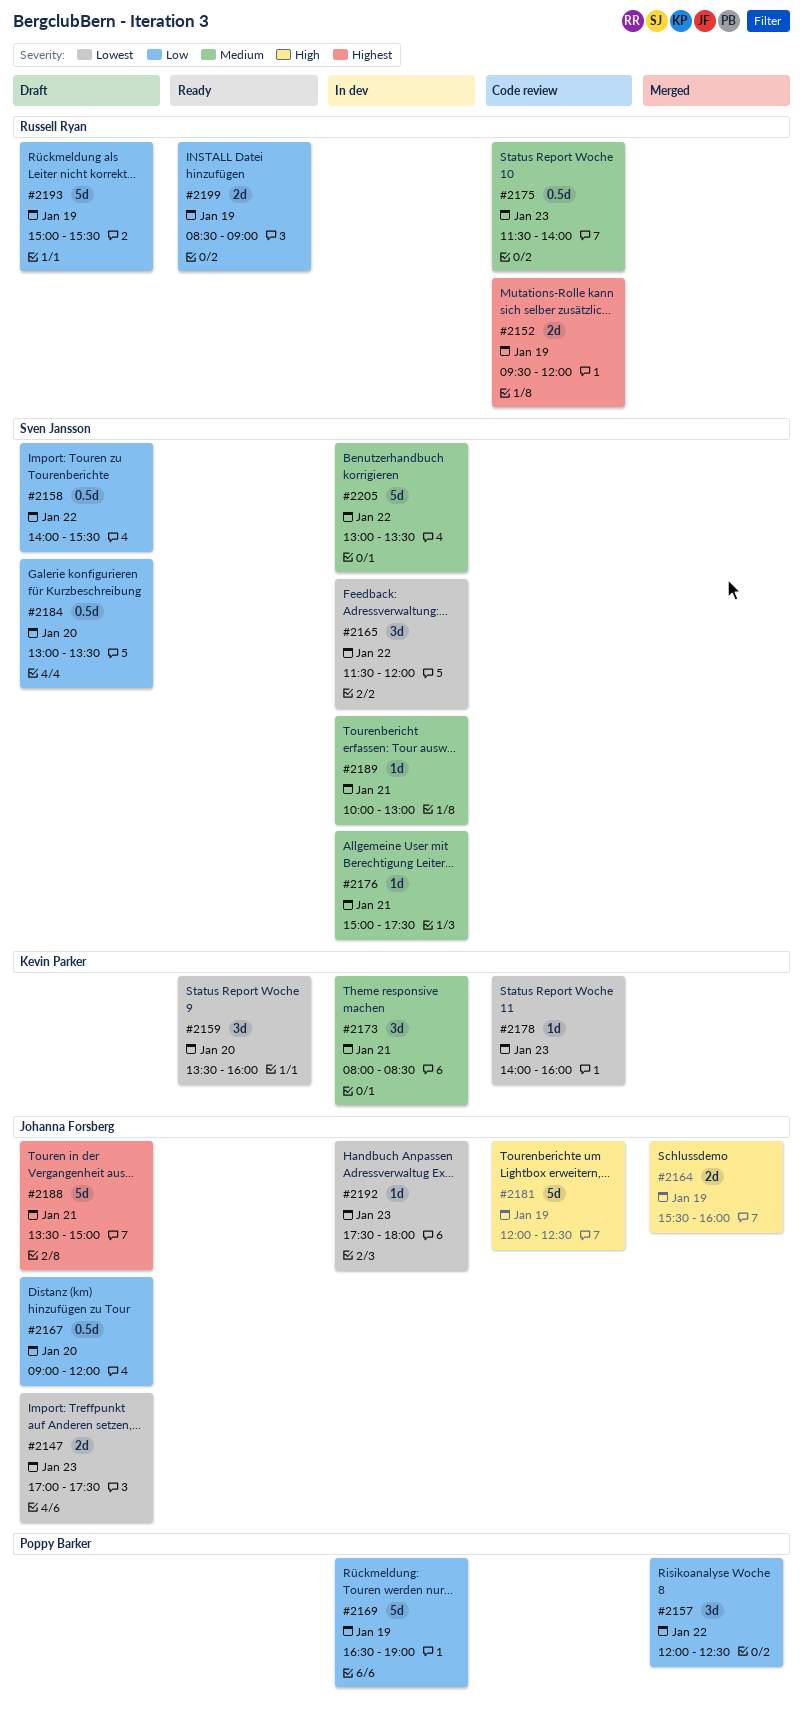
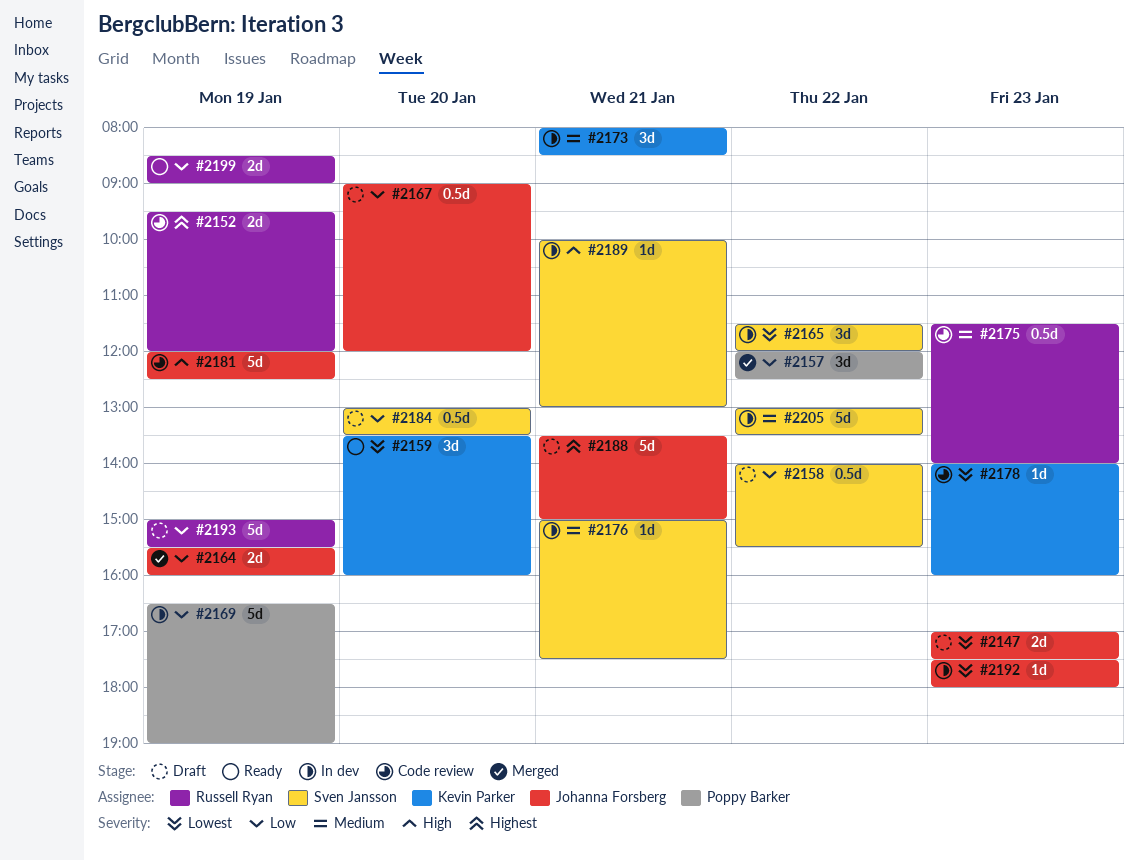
#2164, priority: High -> Low
#2189, priority: Medium -> High

